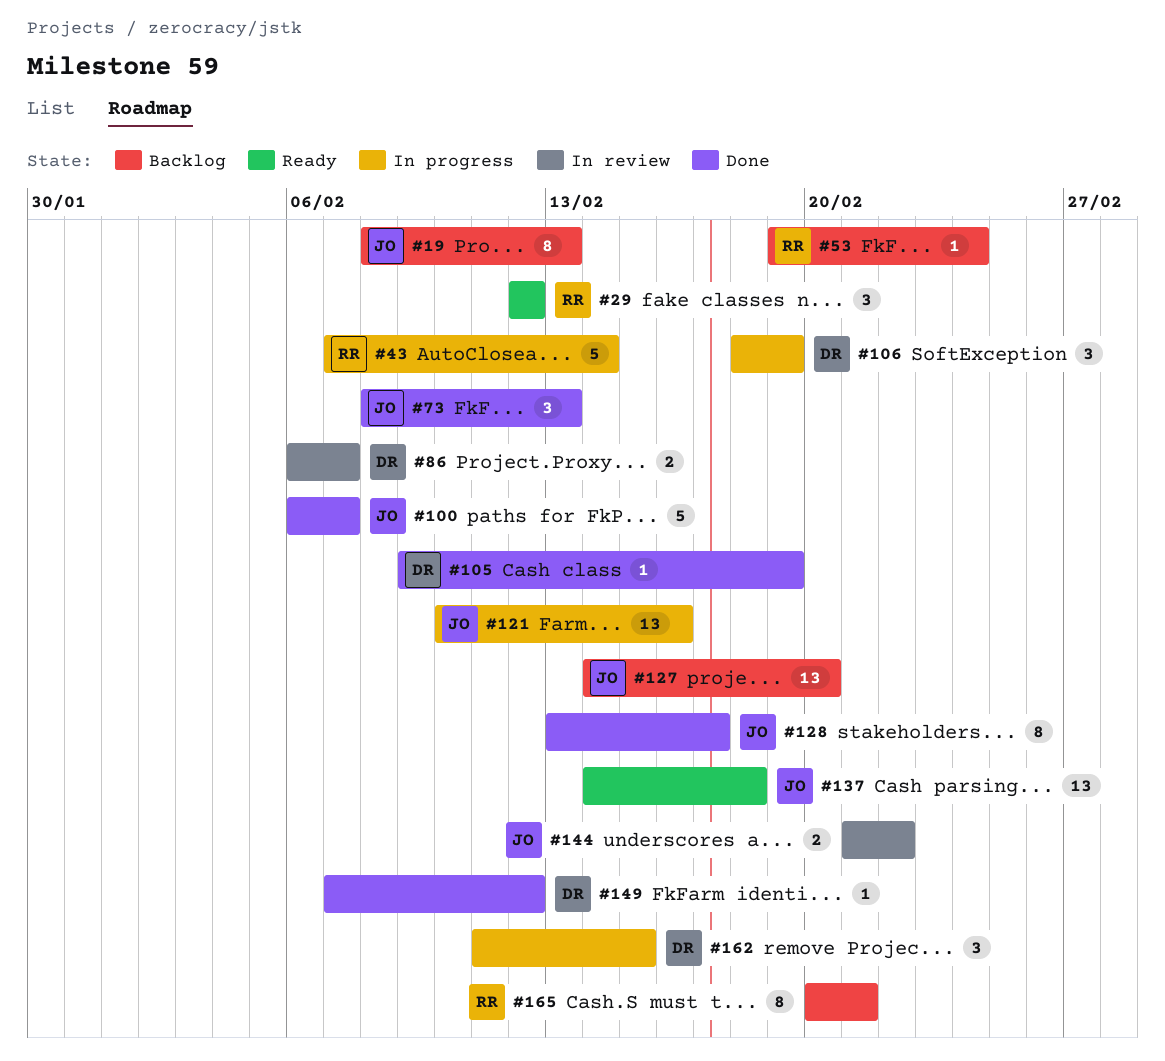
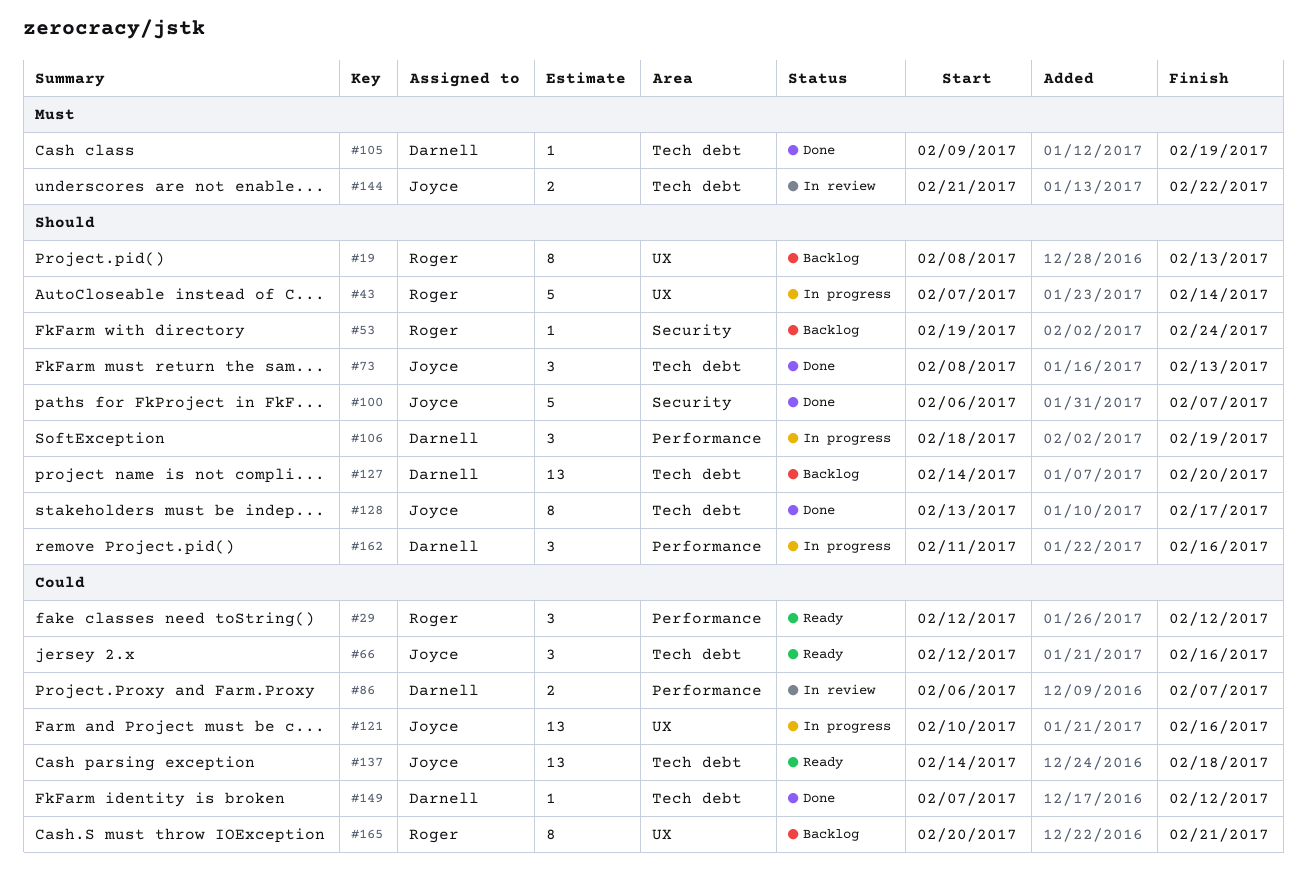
#19, owner: Joyce -> Roger
#66: none -> present
#127, owner: Joyce -> Darnell
#162, due: Feb 15 -> Feb 16

